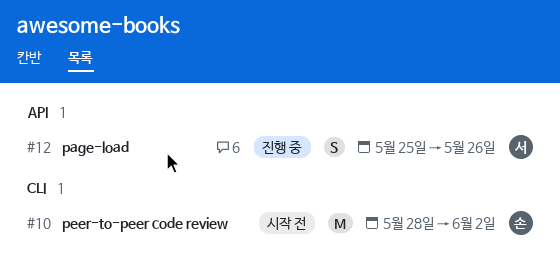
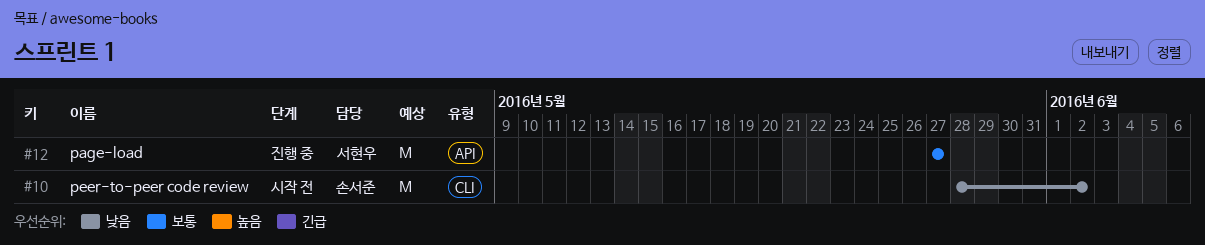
#12, estimate: S -> M
#12, start: May 25 -> May 27
#12, due: May 26 -> May 27

